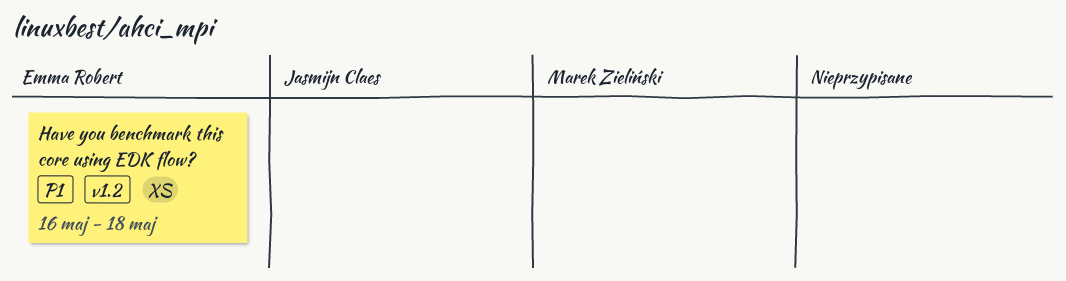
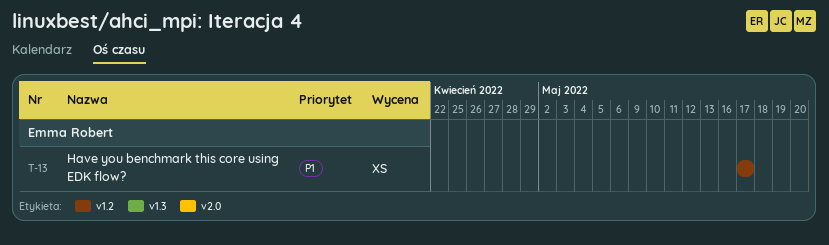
Have you benchmark this core using EDK flow?, start: May 16 -> May 17
Have you benchmark this core using EDK flow?, due: May 18 -> May 17

